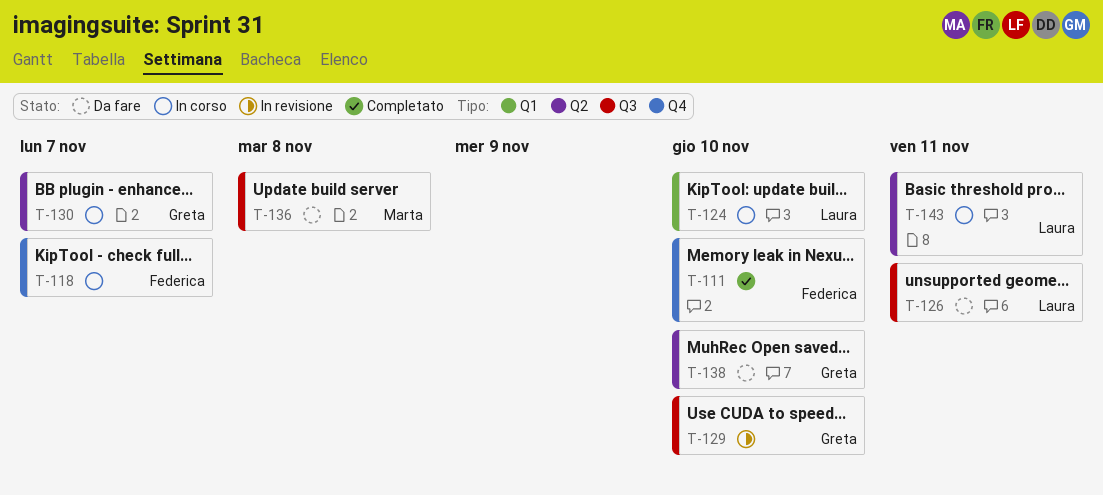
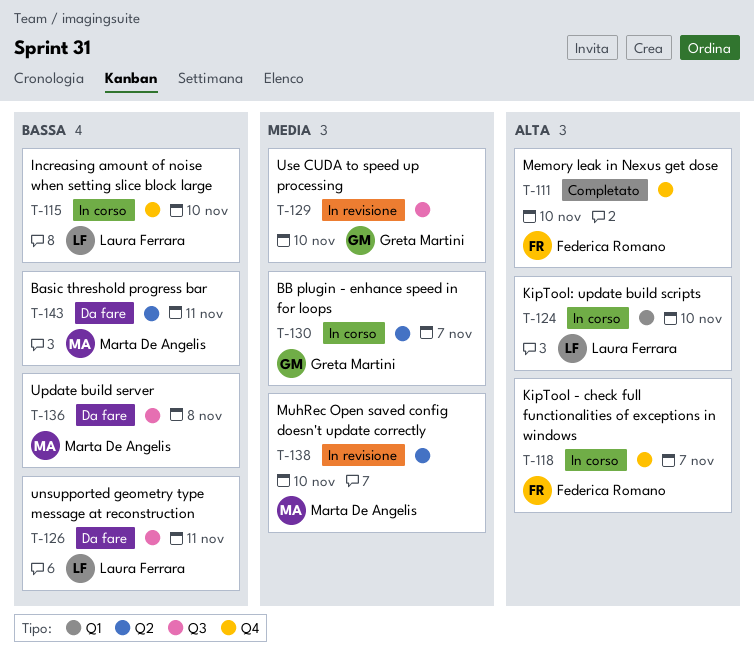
T-115: none -> present
T-138, status: Da fare -> In revisione
T-138, owner: Greta Martini -> Marta De Angelis
T-143, status: In corso -> Da fare
T-143, owner: Laura Ferrara -> Marta De Angelis

